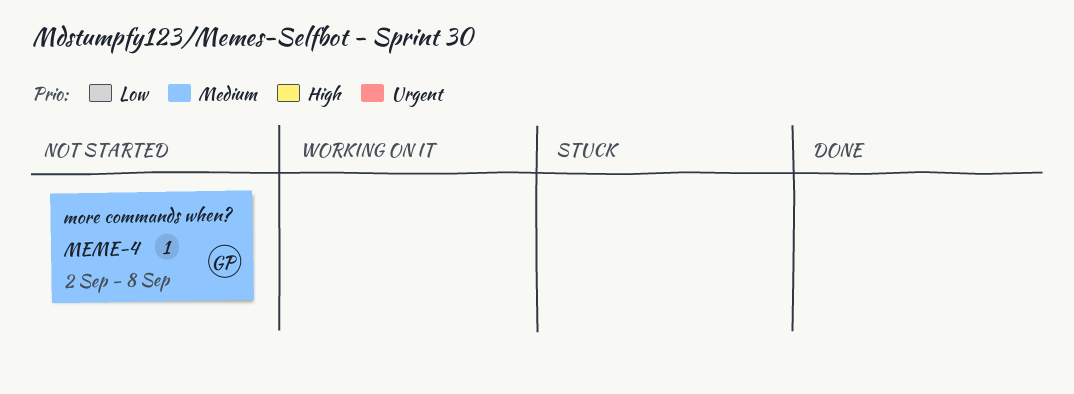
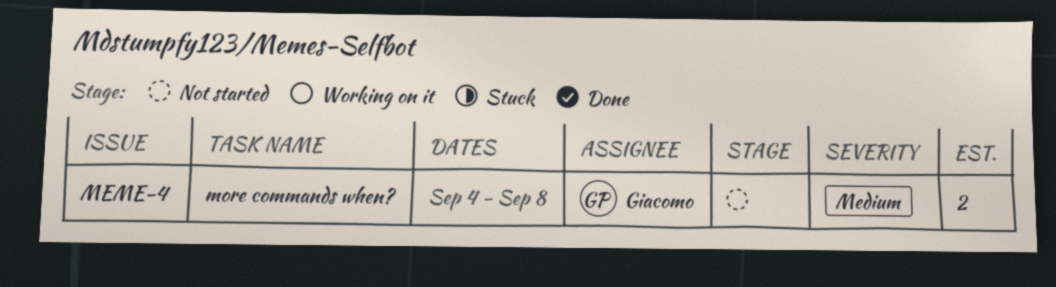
MEME-4, estimate: 1 -> 2
MEME-4, start: Sep 2 -> Sep 4

